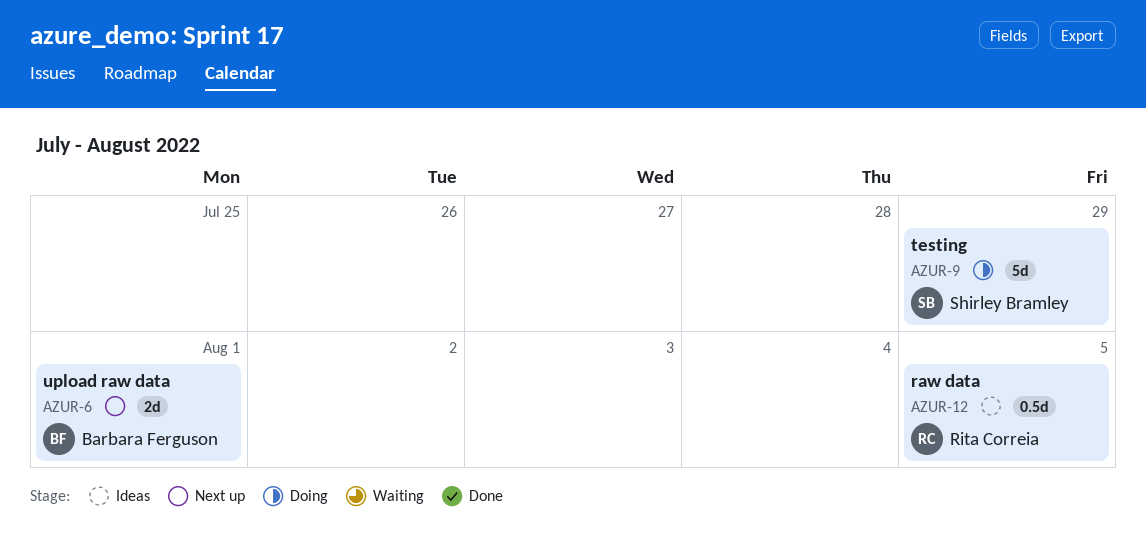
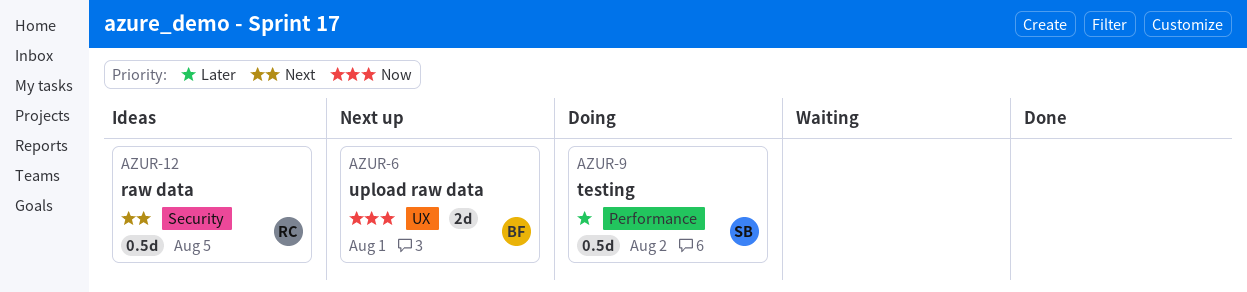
AZUR-9, estimate: 5d -> 0.5d
AZUR-9, due: Jul 29 -> Aug 2

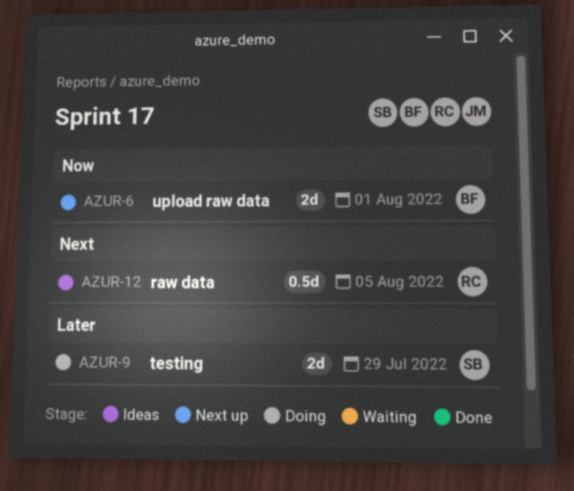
AZUR-9, estimate: 0.5d -> 2d
AZUR-9, due: Aug 2 -> Jul 29

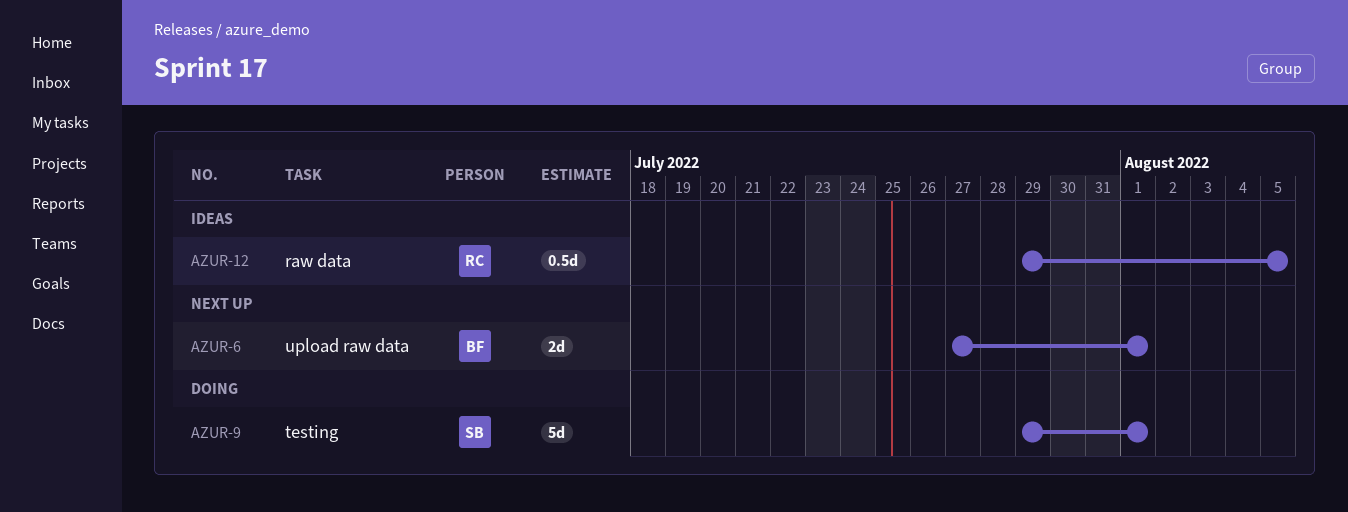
AZUR-9, estimate: 2d -> 5d
AZUR-9, due: Jul 29 -> Aug 1

